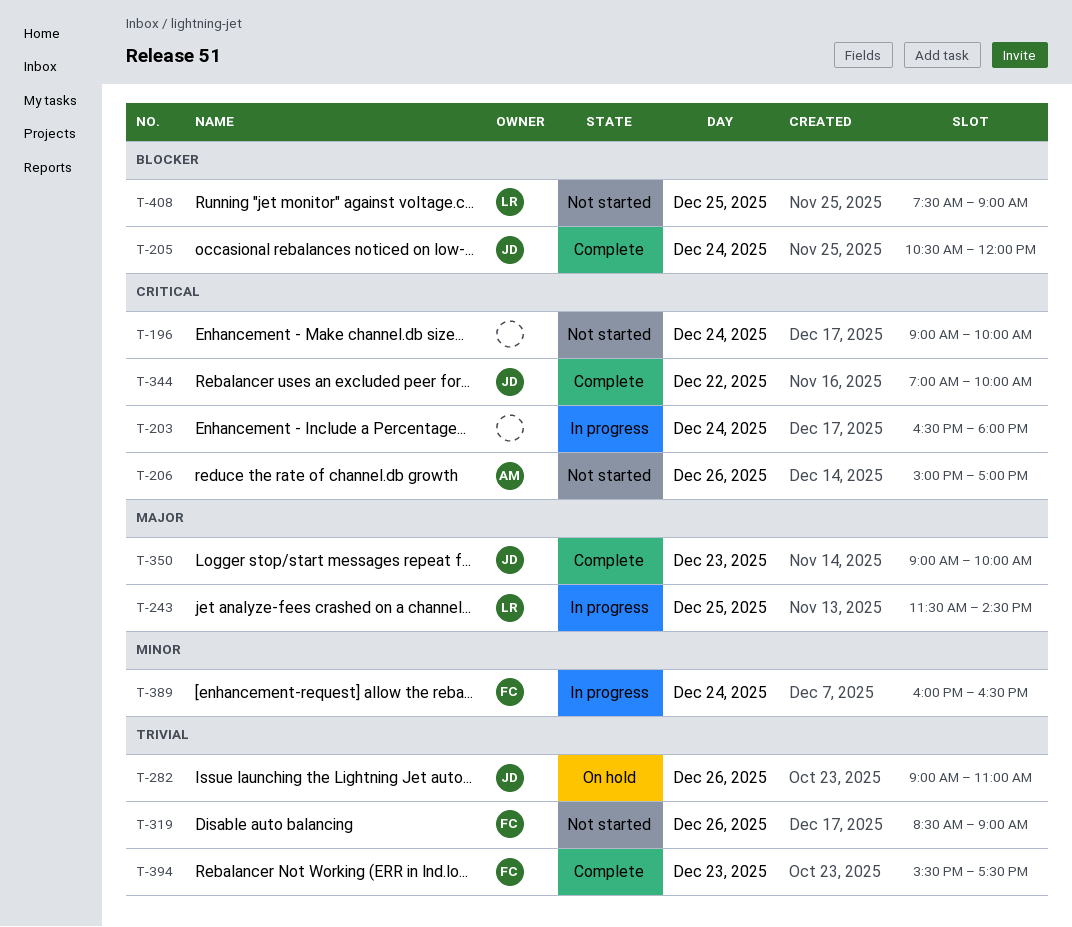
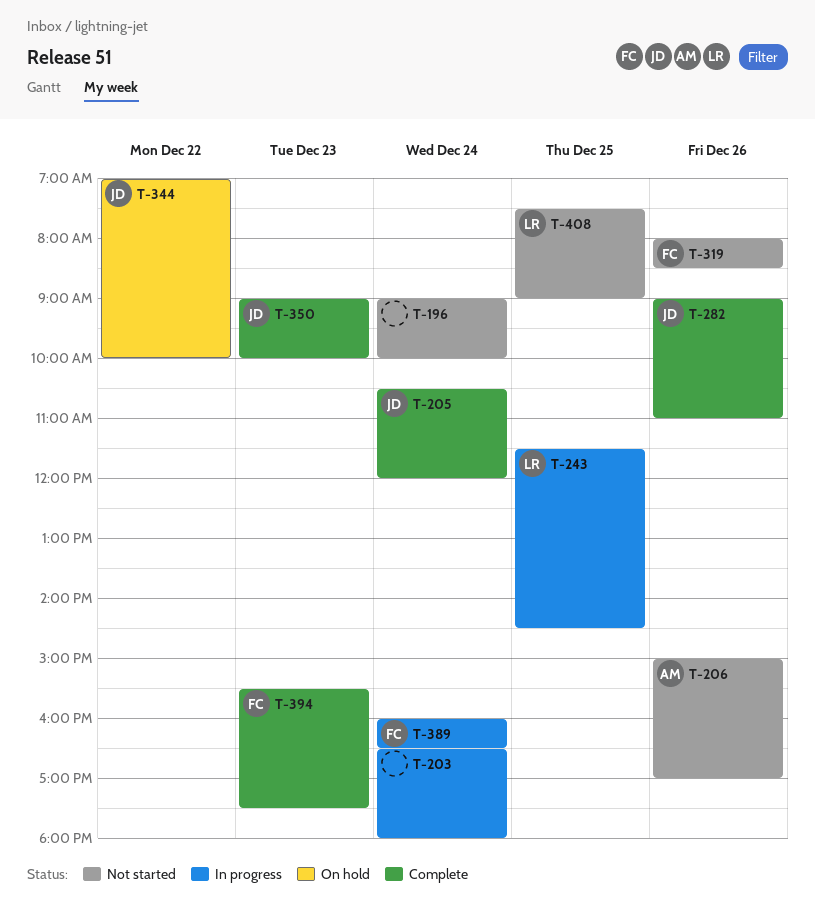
T-282, status: On hold -> Complete
T-319, begins: 08:30 -> 08:00
T-319, ends: 09:00 -> 08:30
T-344, status: Complete -> On hold

